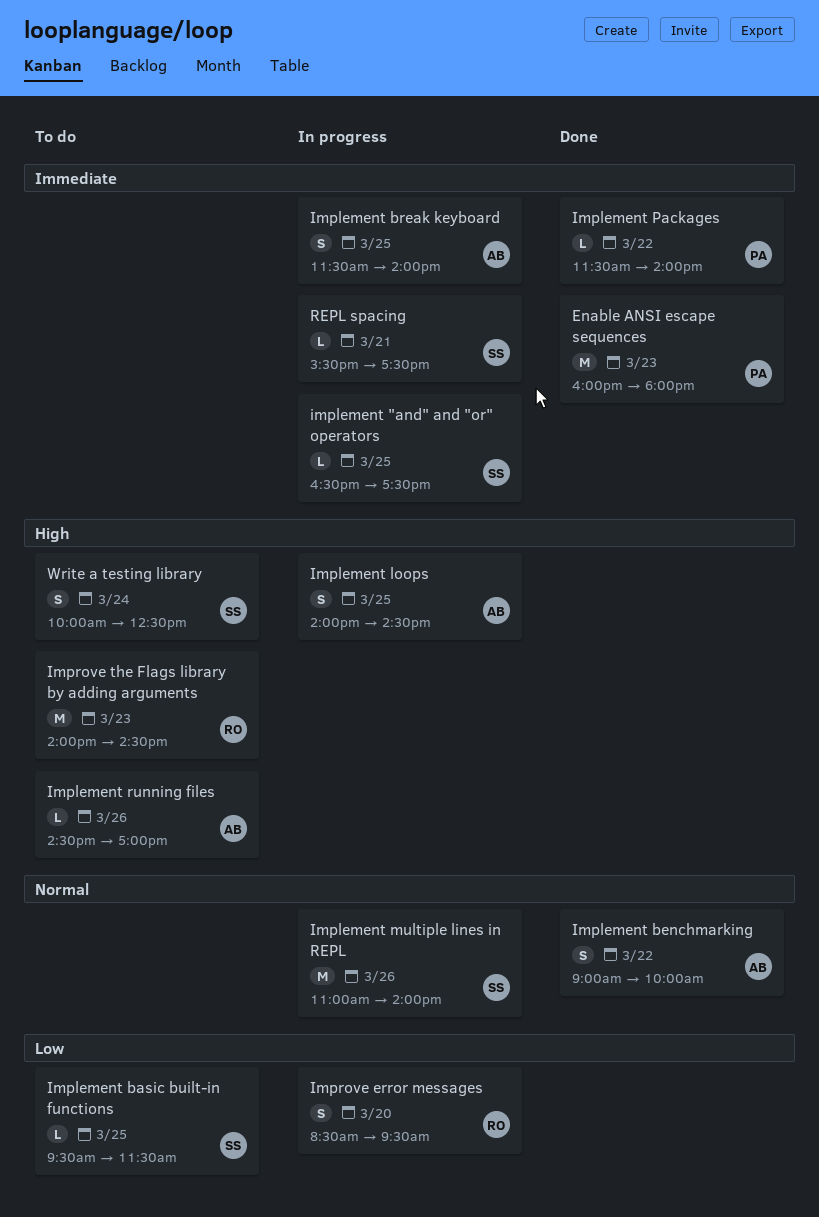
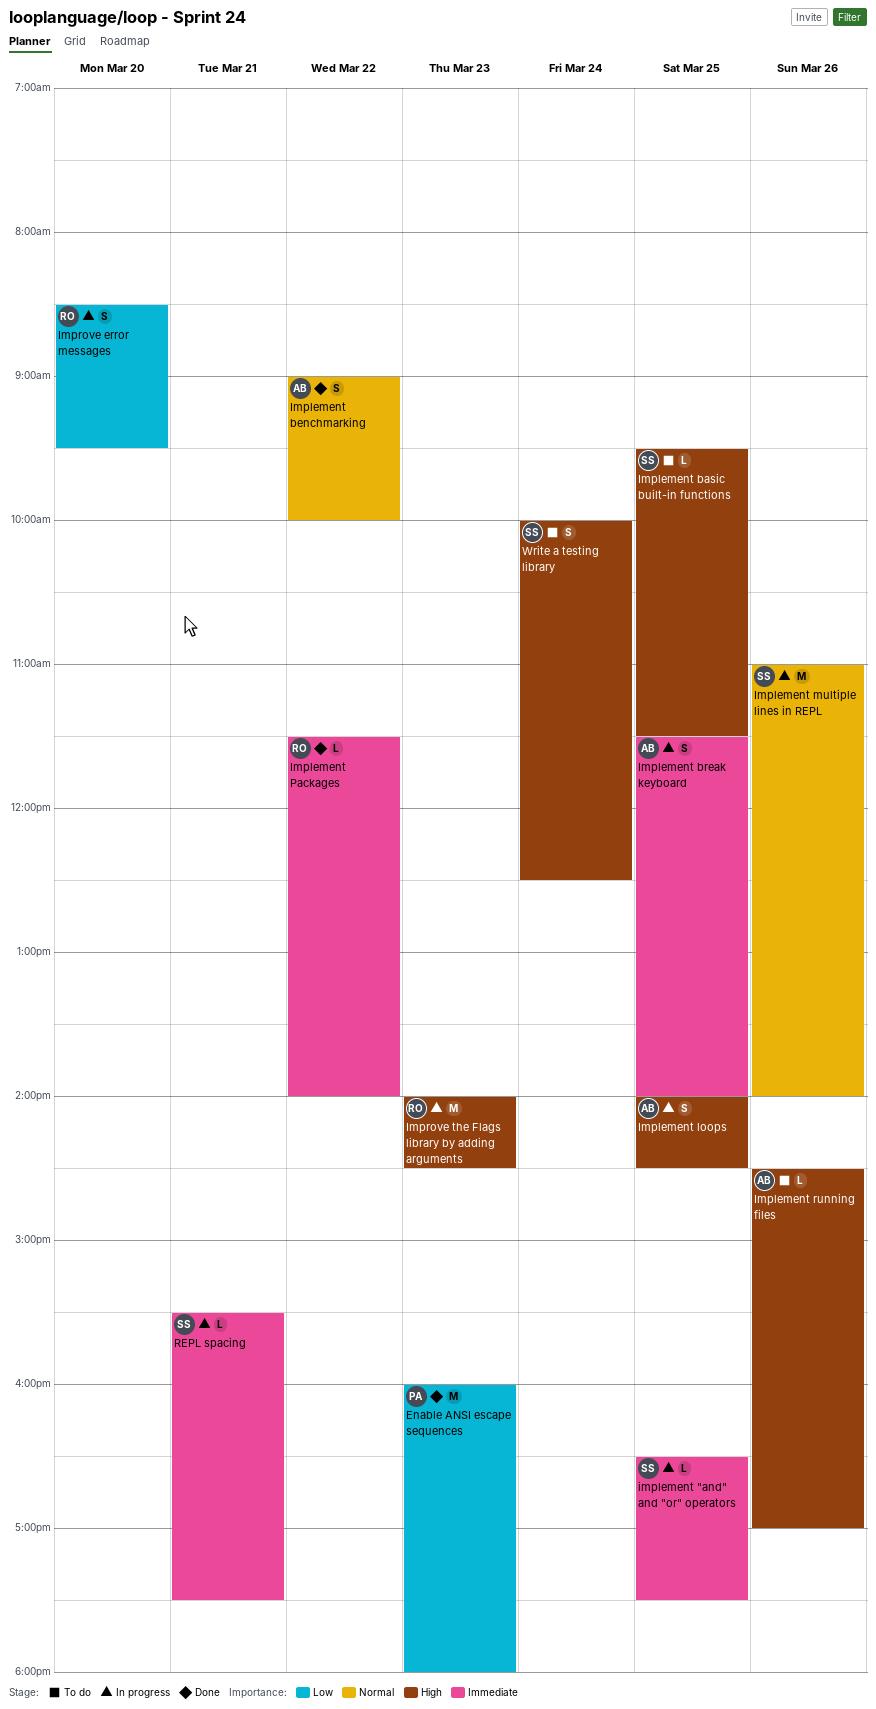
Enable ANSI escape sequences, priority: Immediate -> Low
Implement basic built-in functions, priority: Low -> High
Implement Packages, owner: PA -> RO
Improve the Flags library by adding arguments, status: To do -> In progress

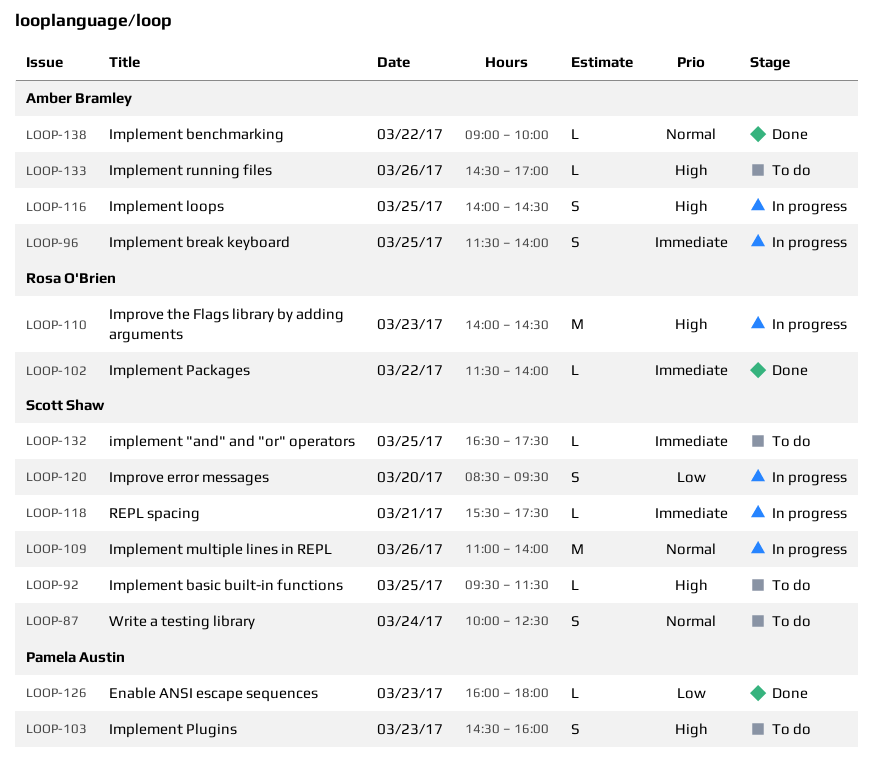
Enable ANSI escape sequences, estimate: M -> L
implement "and" and "or" operators, status: In progress -> To do
Implement benchmarking, estimate: S -> L
Implement Plugins: none -> present
Improve error messages, owner: Rosa O'Brien -> Scott Shaw
Write a testing library, priority: High -> Normal

